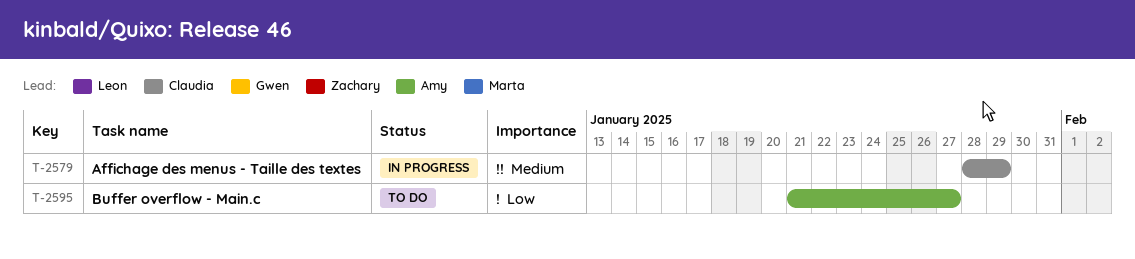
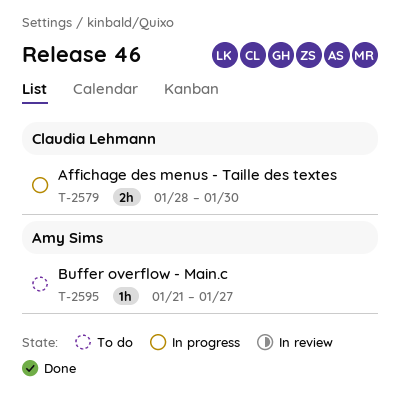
T-2579, due: Jan 29 -> Jan 30

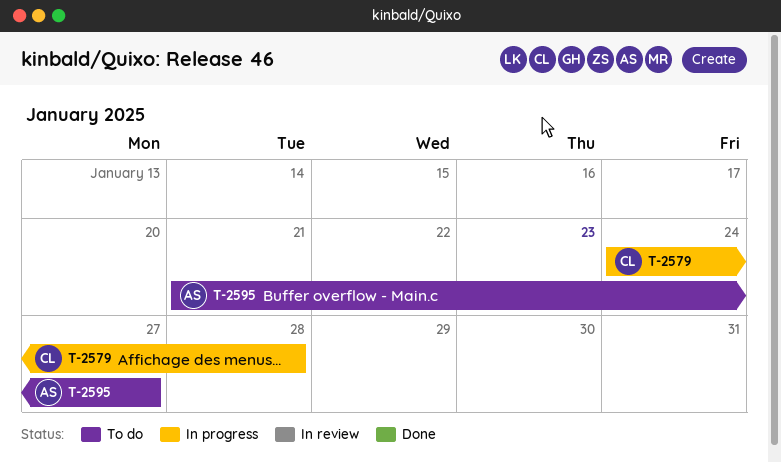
T-2579, start: Jan 28 -> Jan 24
T-2579, due: Jan 30 -> Jan 28

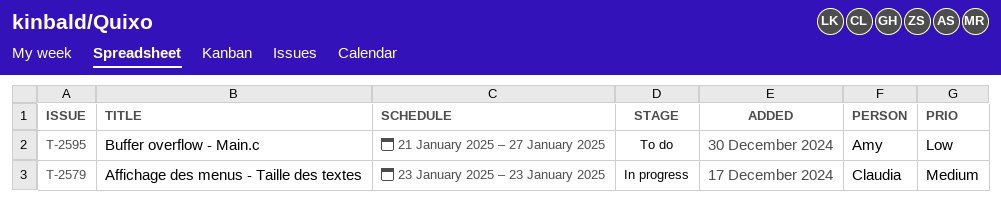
T-2579, start: Jan 24 -> Jan 23
T-2579, due: Jan 28 -> Jan 23

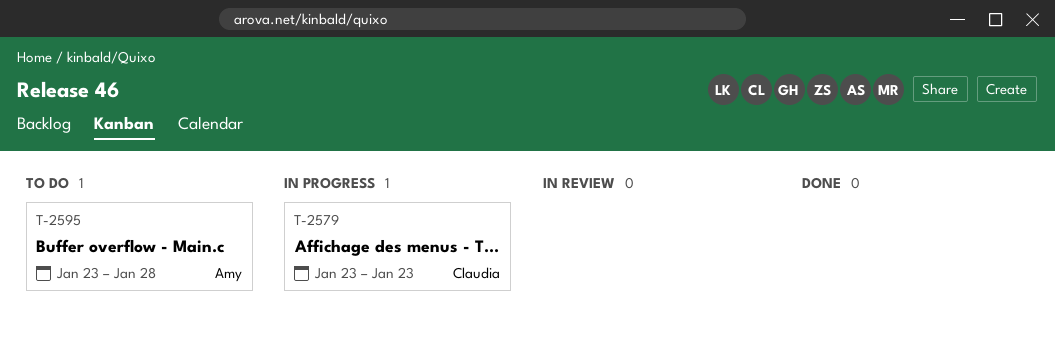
T-2595, start: Jan 21 -> Jan 23
T-2595, due: Jan 27 -> Jan 28

